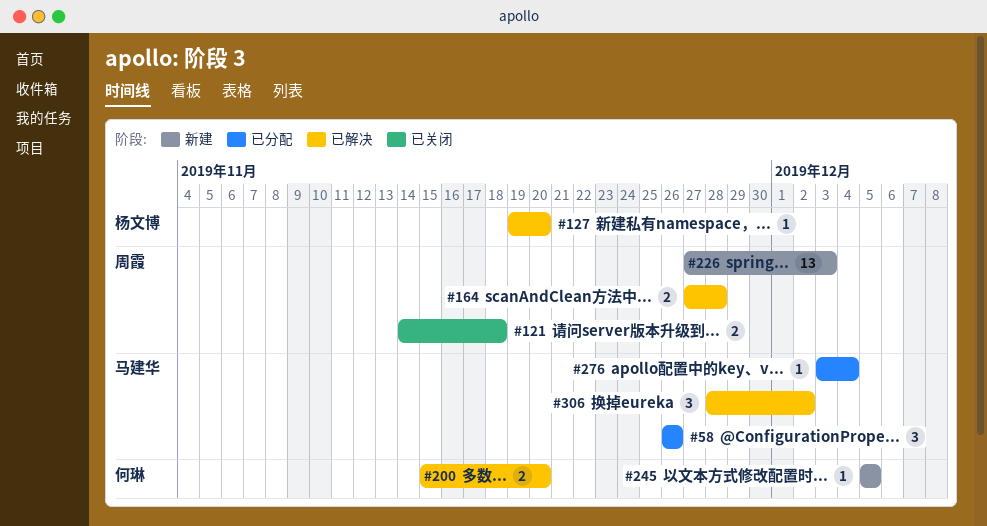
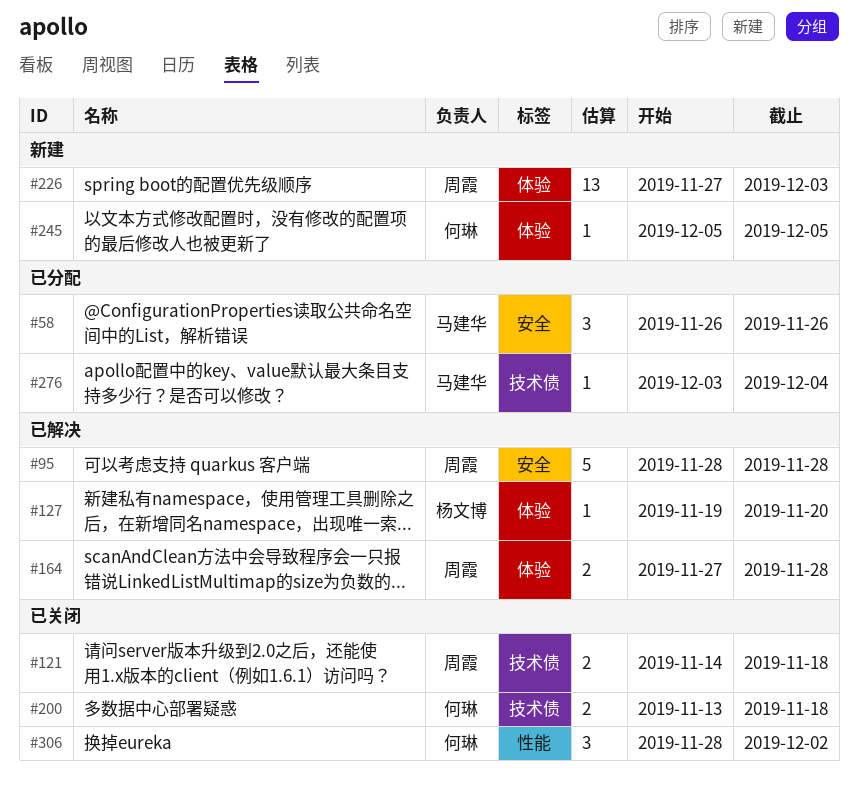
#95: none -> present
#200, status: 已解决 -> 已关闭
#200, start: Nov 15 -> Nov 13
#200, due: Nov 20 -> Nov 18
#306, status: 已解决 -> 已关闭
#306, owner: 马建华 -> 何琳

